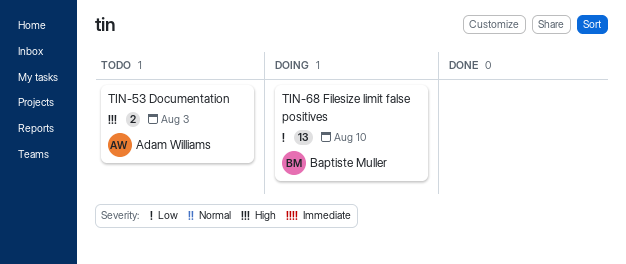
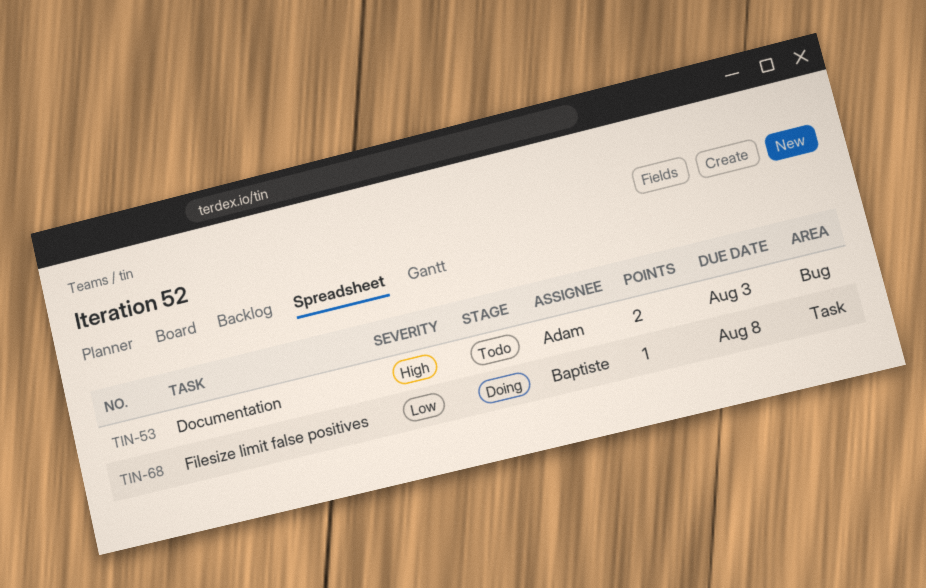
TIN-68, estimate: 13 -> 1
TIN-68, due: Aug 10 -> Aug 8

